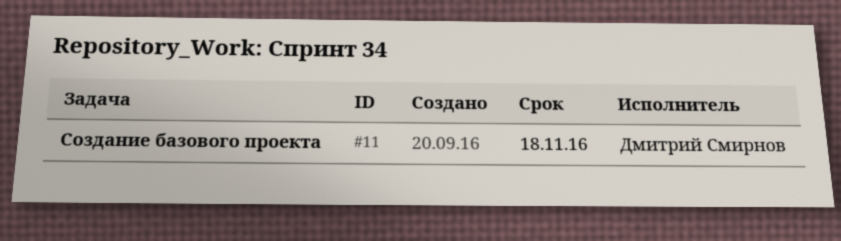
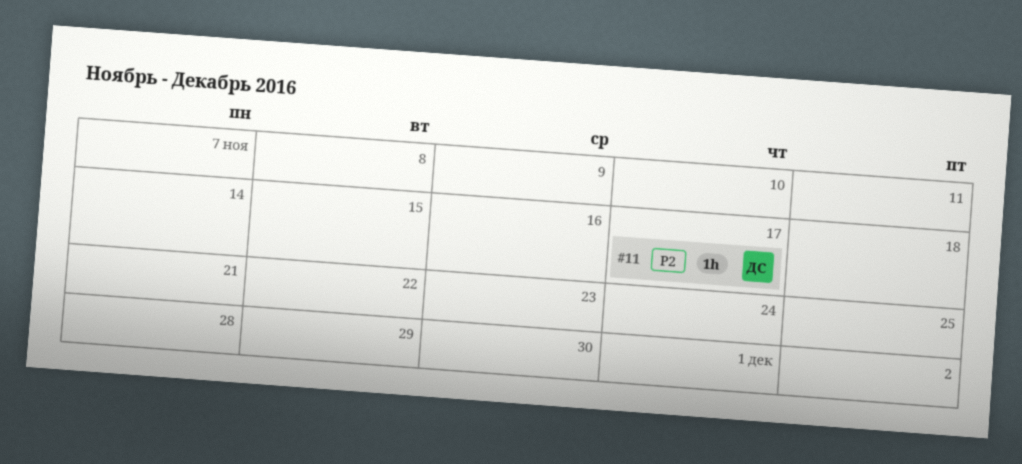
#11, due: Nov 18 -> Nov 17

